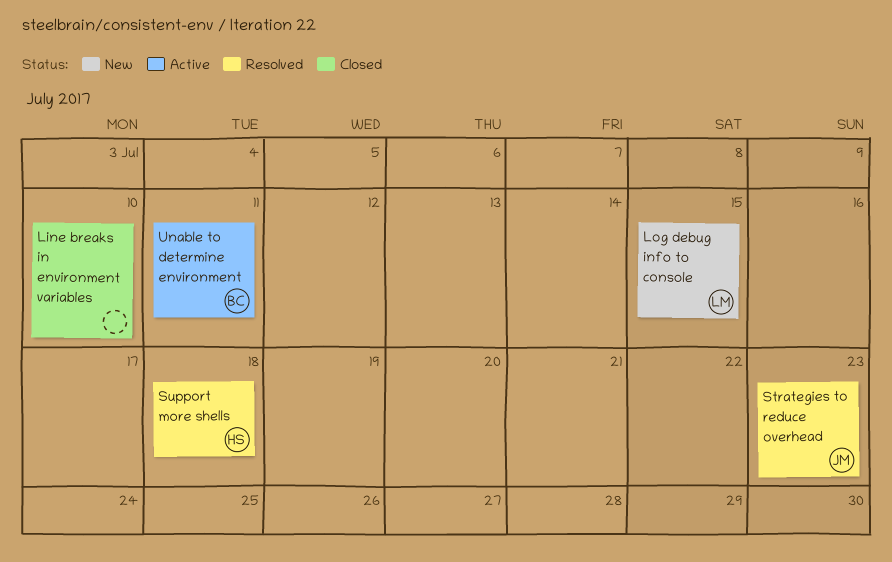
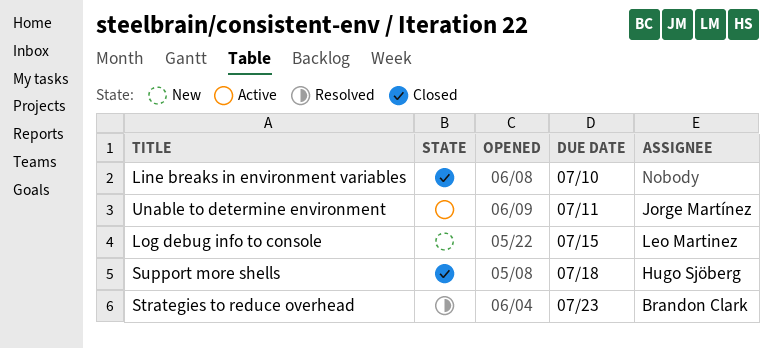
Strategies to reduce overhead, owner: Jorge Martínez -> Brandon Clark
Support more shells, status: Resolved -> Closed
Unable to determine environment, owner: Brandon Clark -> Jorge Martínez

